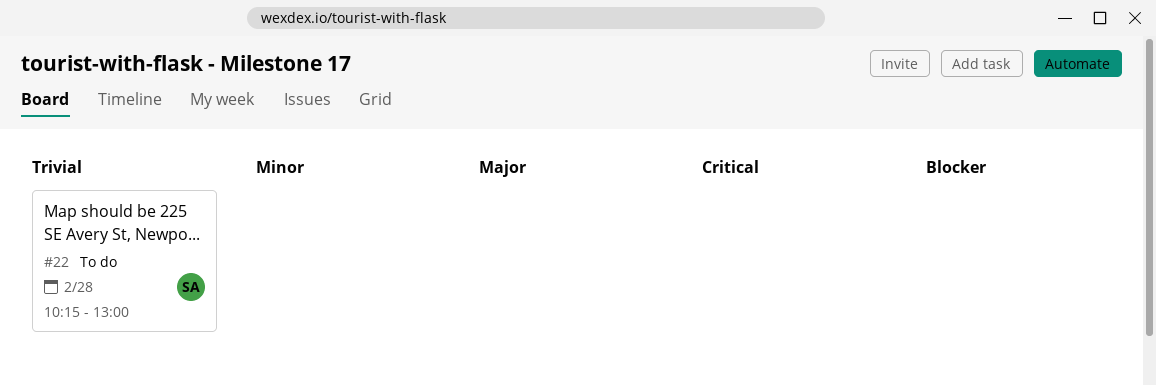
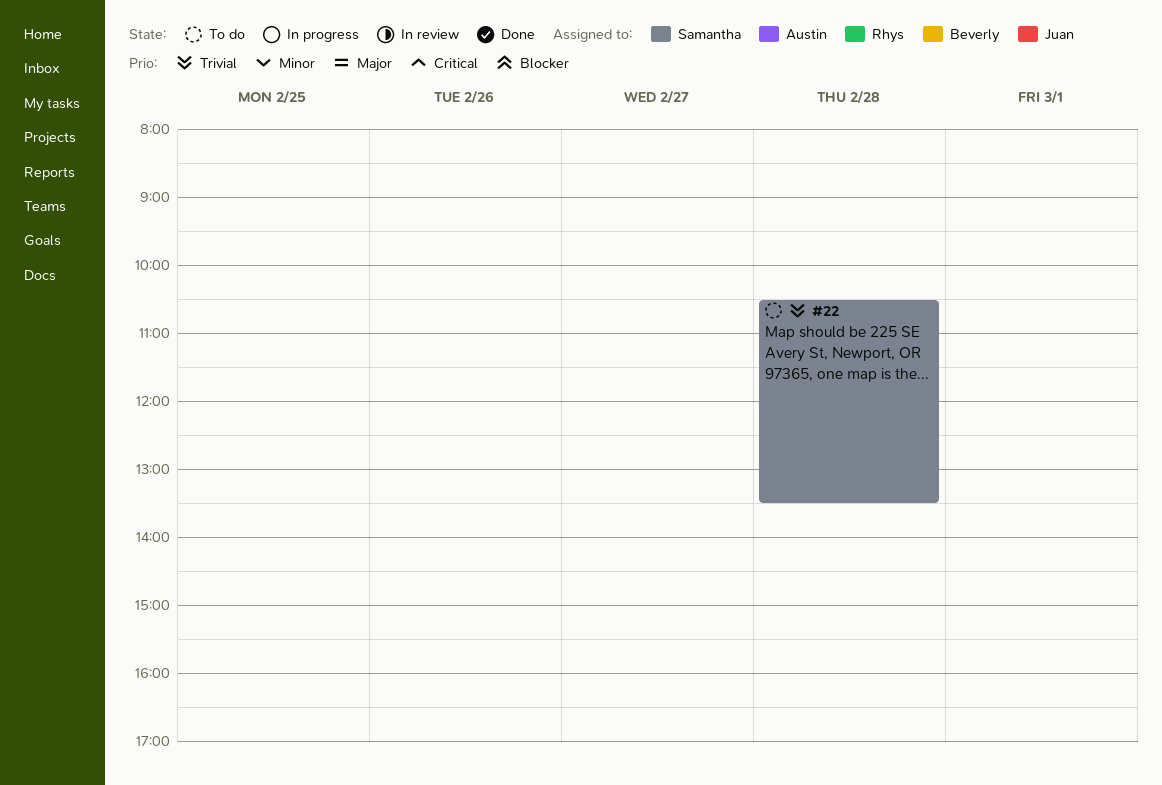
#22, begins: 10:15 -> 10:30
#22, ends: 13:00 -> 13:30

